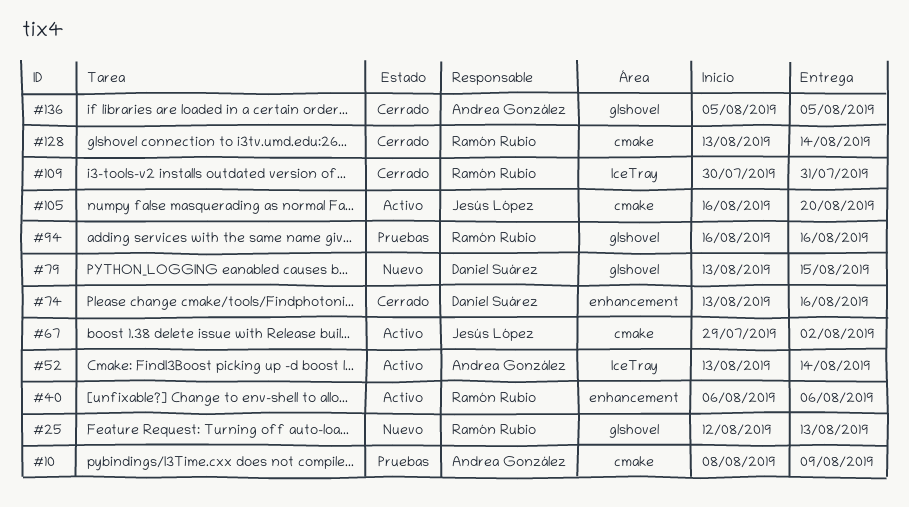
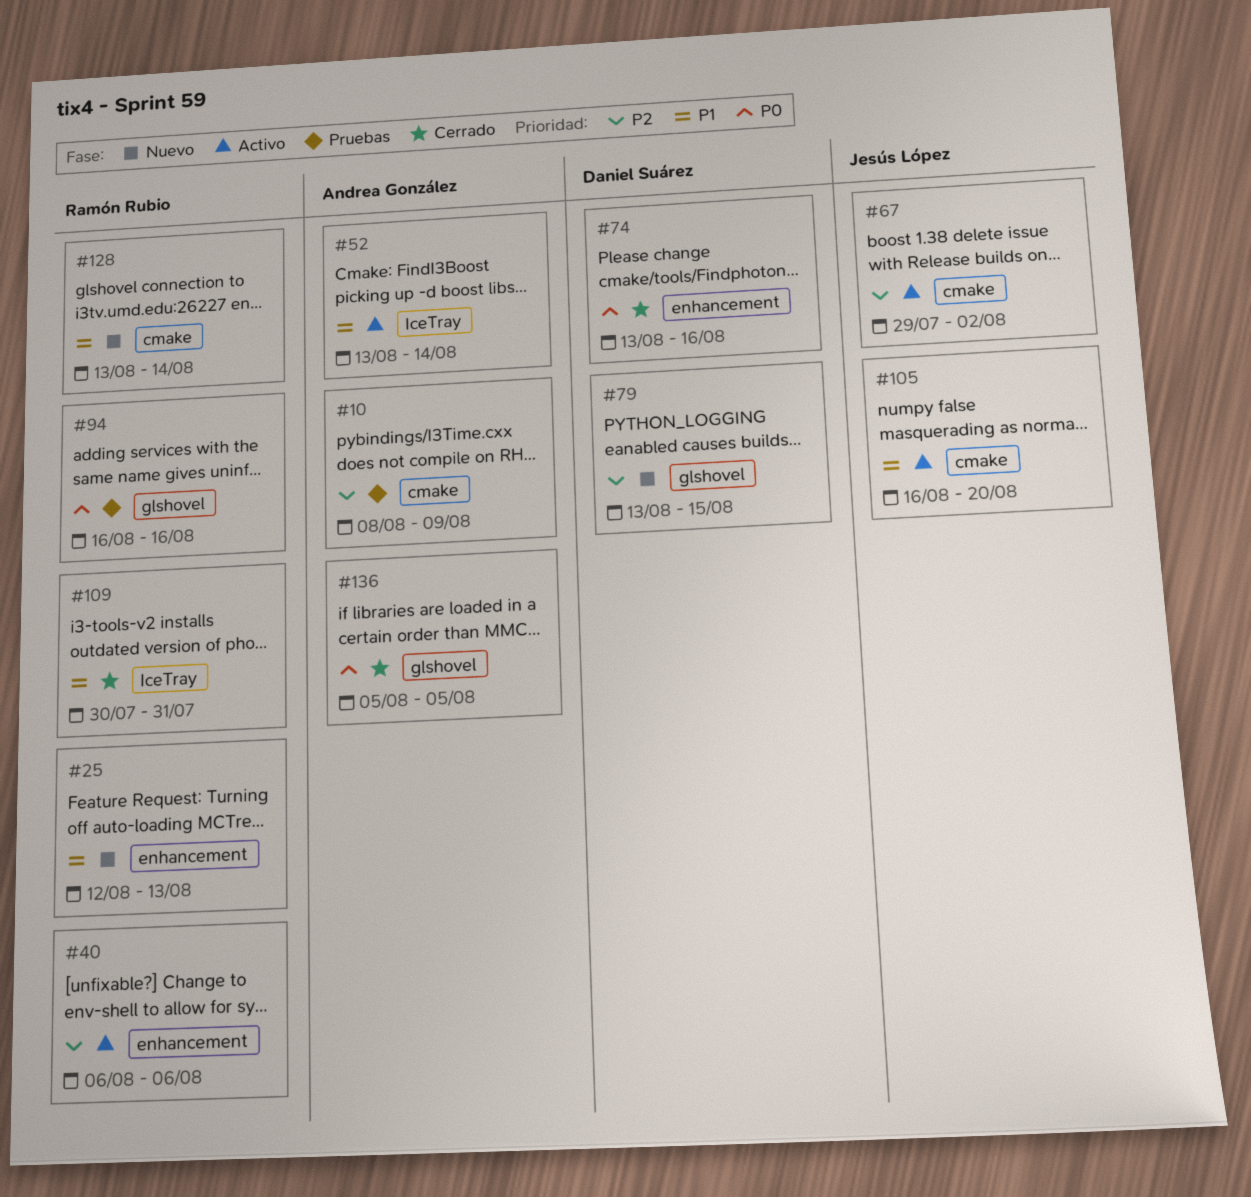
#25, label: glshovel -> enhancement
#128, status: Cerrado -> Nuevo

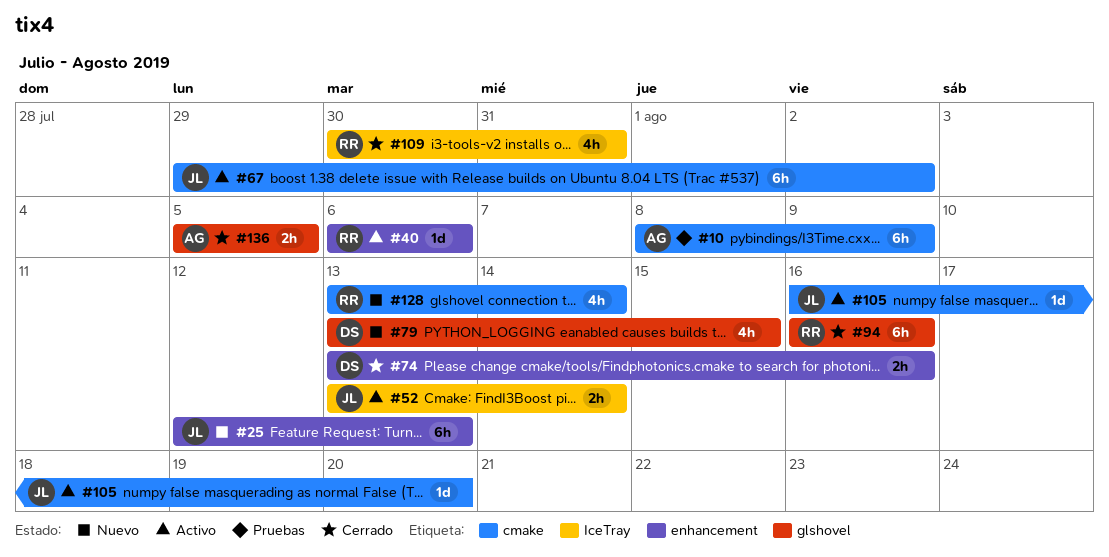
#25, owner: Ramón Rubio -> Jesús López
#52, owner: Andrea González -> Jesús López
#94, status: Pruebas -> Cerrado

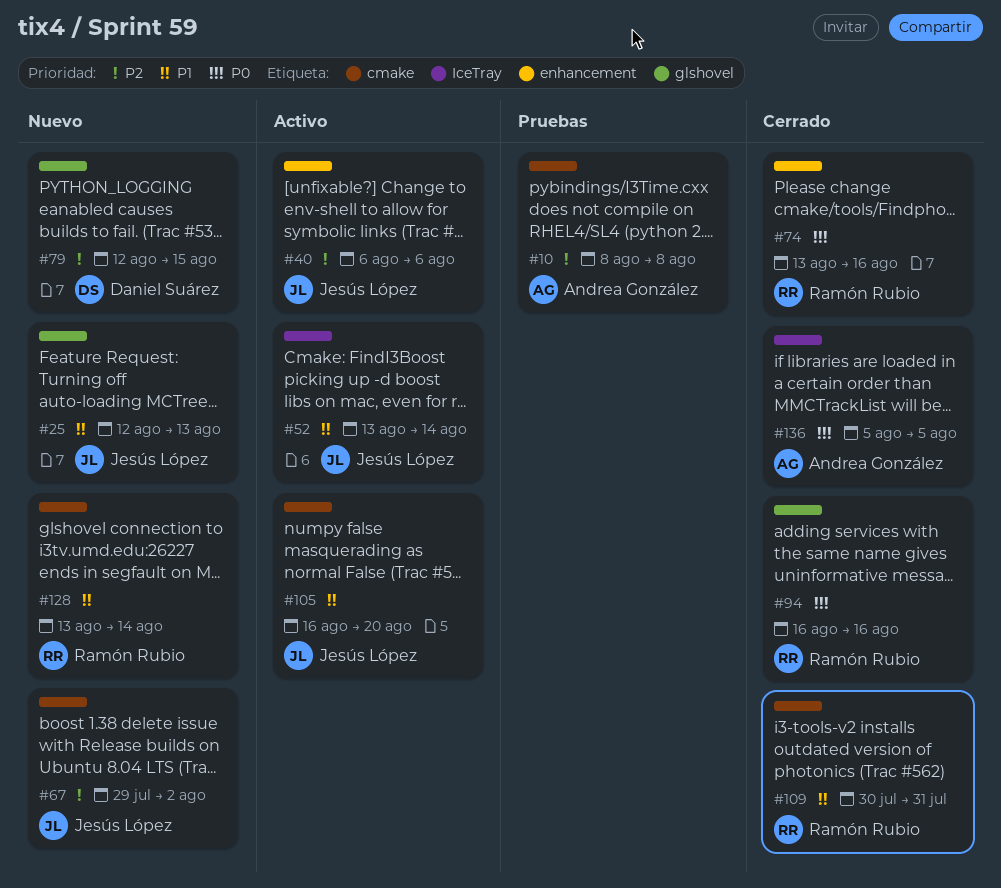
#10, due: Aug 9 -> Aug 8
#25, label: enhancement -> glshovel
#40, owner: Ramón Rubio -> Jesús López
#67, status: Activo -> Nuevo
#74, owner: Daniel Suárez -> Ramón Rubio
#79, start: Aug 13 -> Aug 12
#109, label: IceTray -> cmake
#136, label: glshovel -> IceTray

